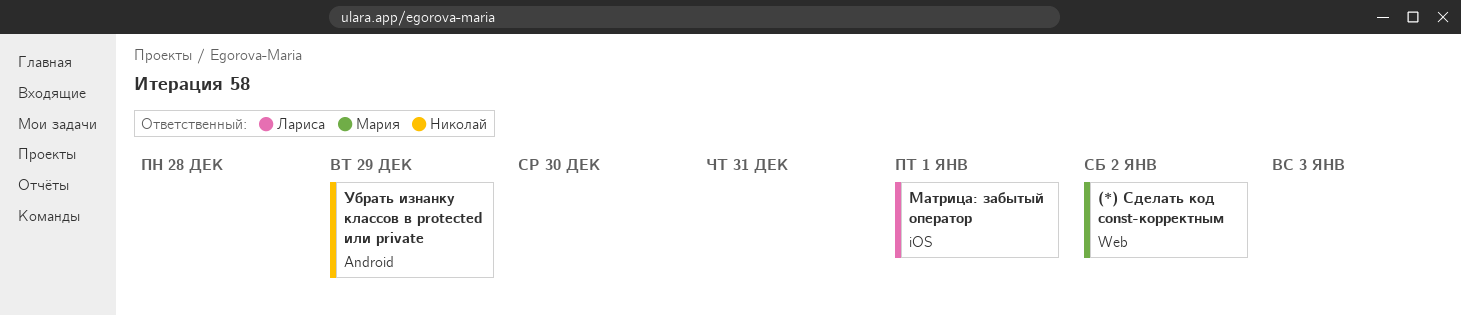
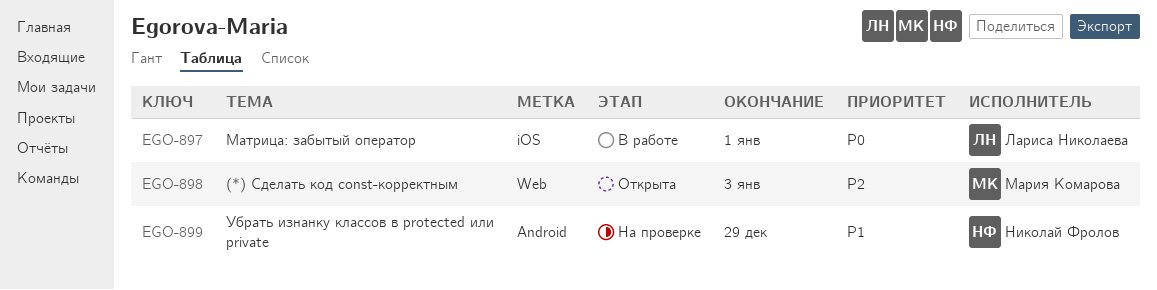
(*) Сделать код const-корректным, due: Jan 2 -> Jan 3

